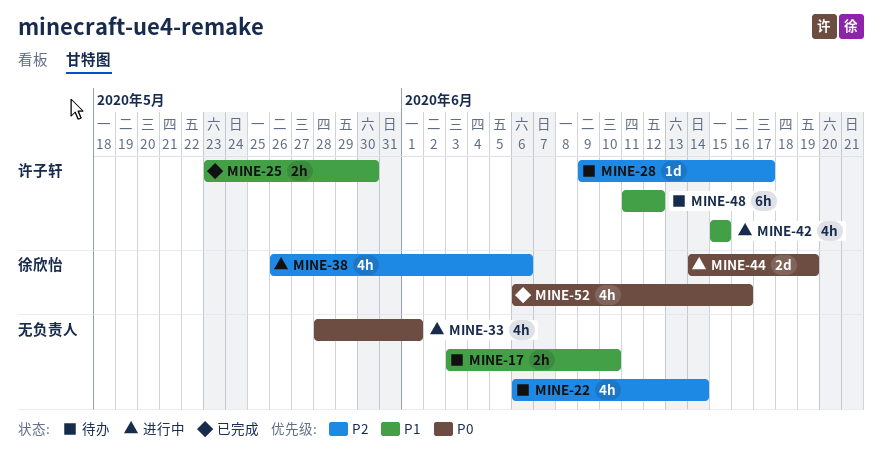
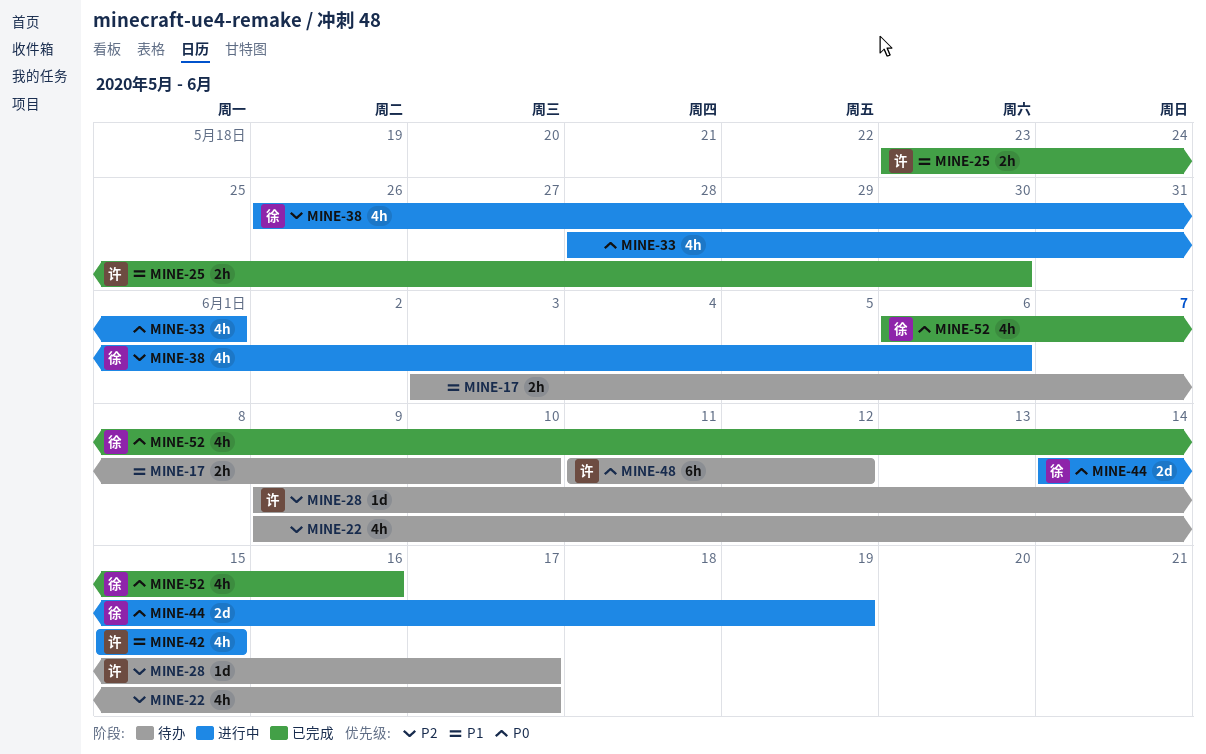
MINE-22, start: Jun 6 -> Jun 9
MINE-22, due: Jun 14 -> Jun 17
MINE-48, priority: P1 -> P0

